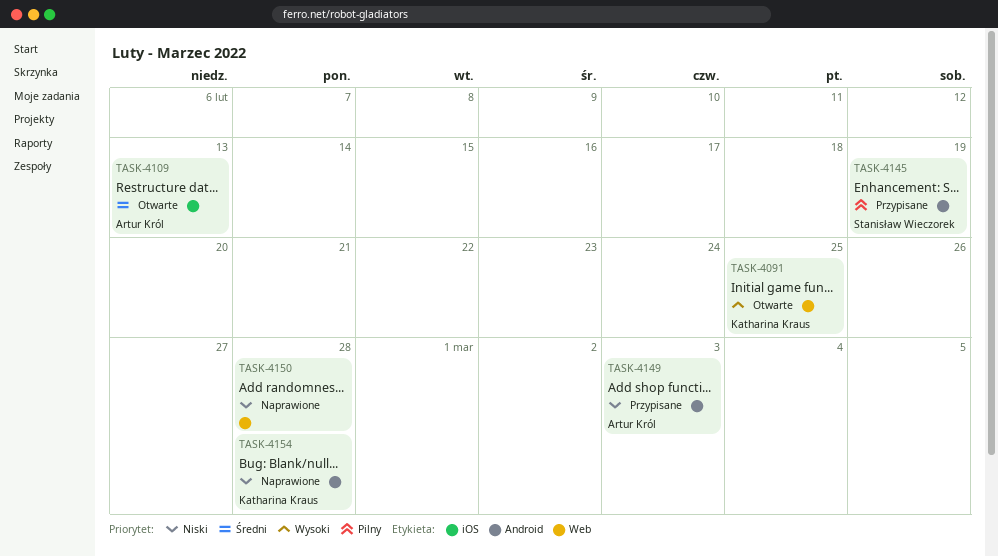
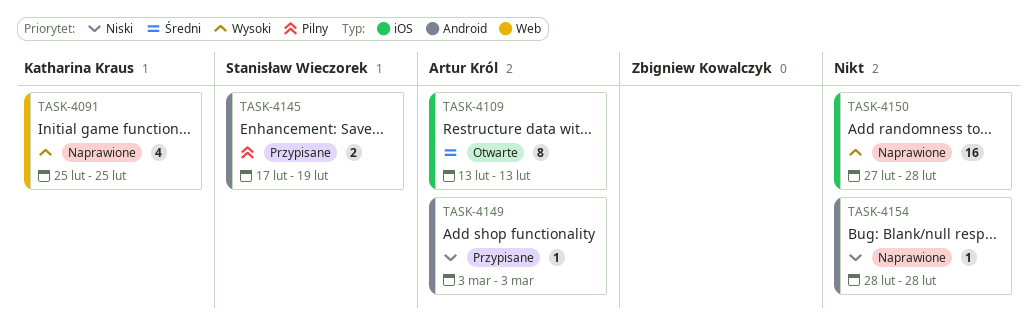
TASK-4091, status: Otwarte -> Naprawione
TASK-4150, priority: Niski -> Wysoki
TASK-4150, label: Web -> iOS
TASK-4154, owner: Katharina Kraus -> none

